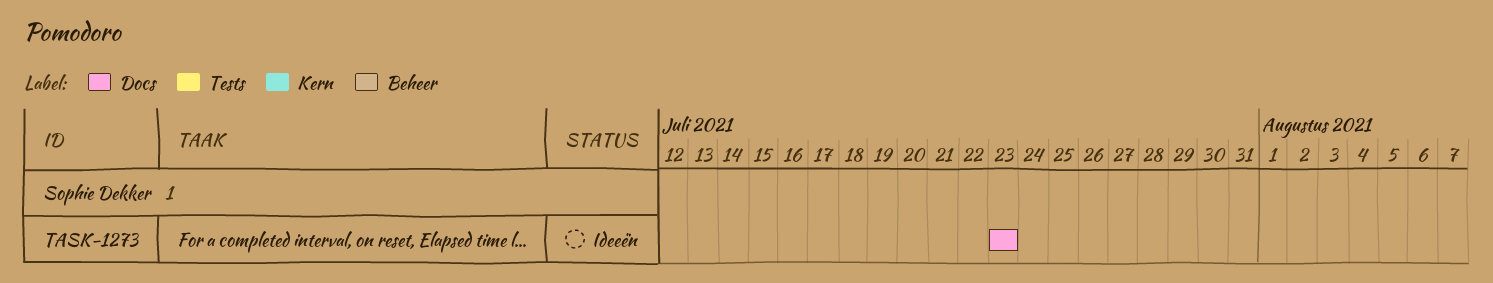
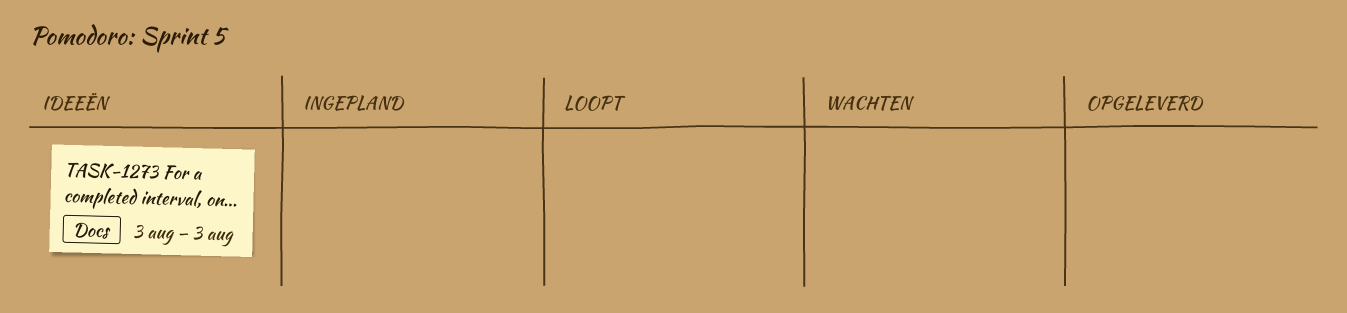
TASK-1273, start: Jul 23 -> Aug 3
TASK-1273, due: Jul 23 -> Aug 3

